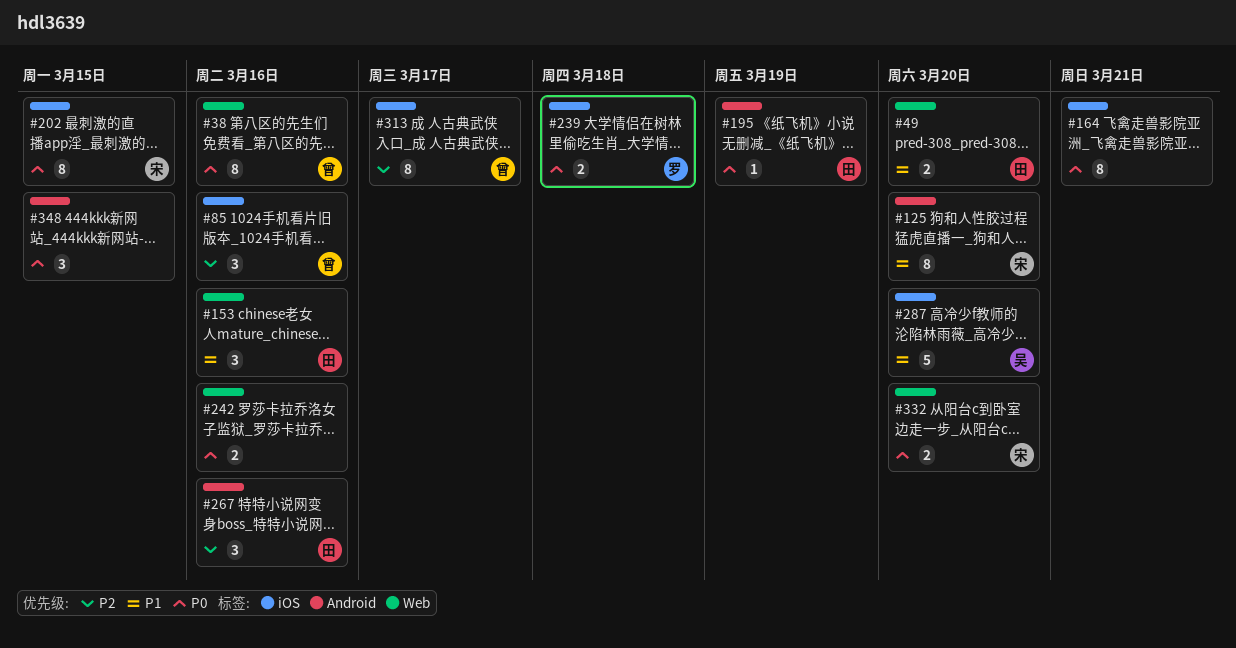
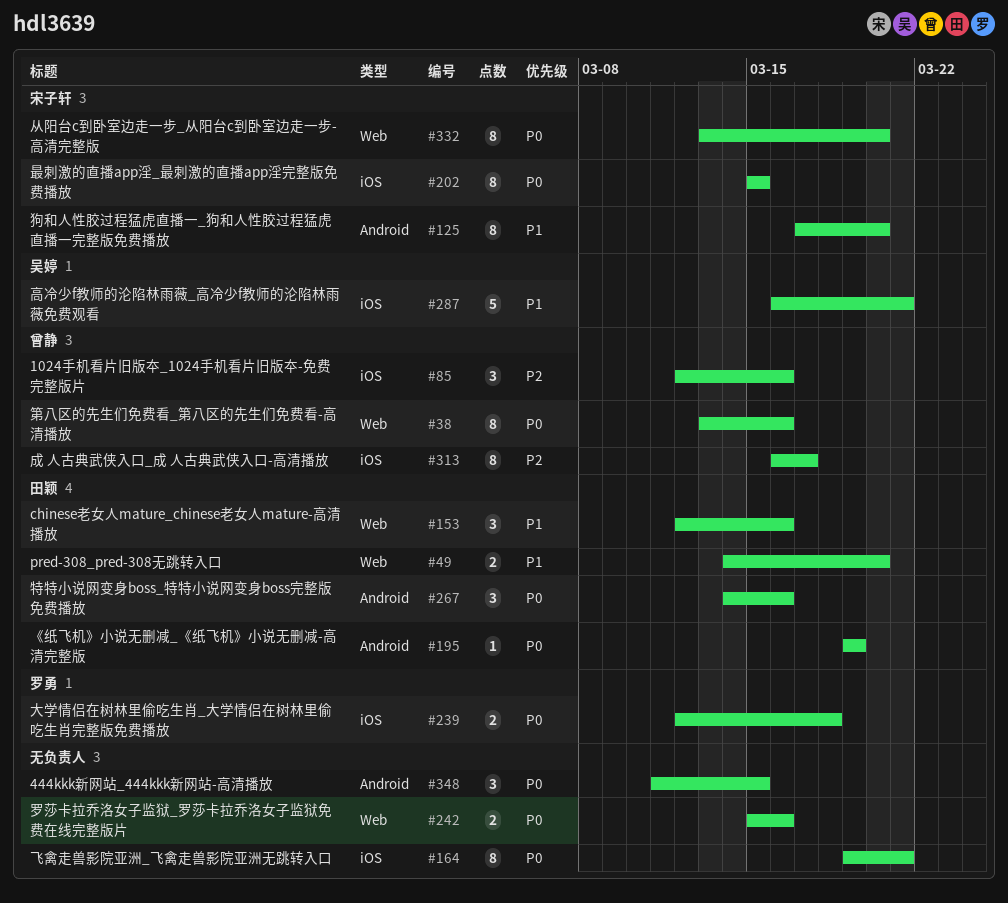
#267, priority: P2 -> P0
#287, due: Mar 20 -> Mar 21
#332, estimate: 2 -> 8

